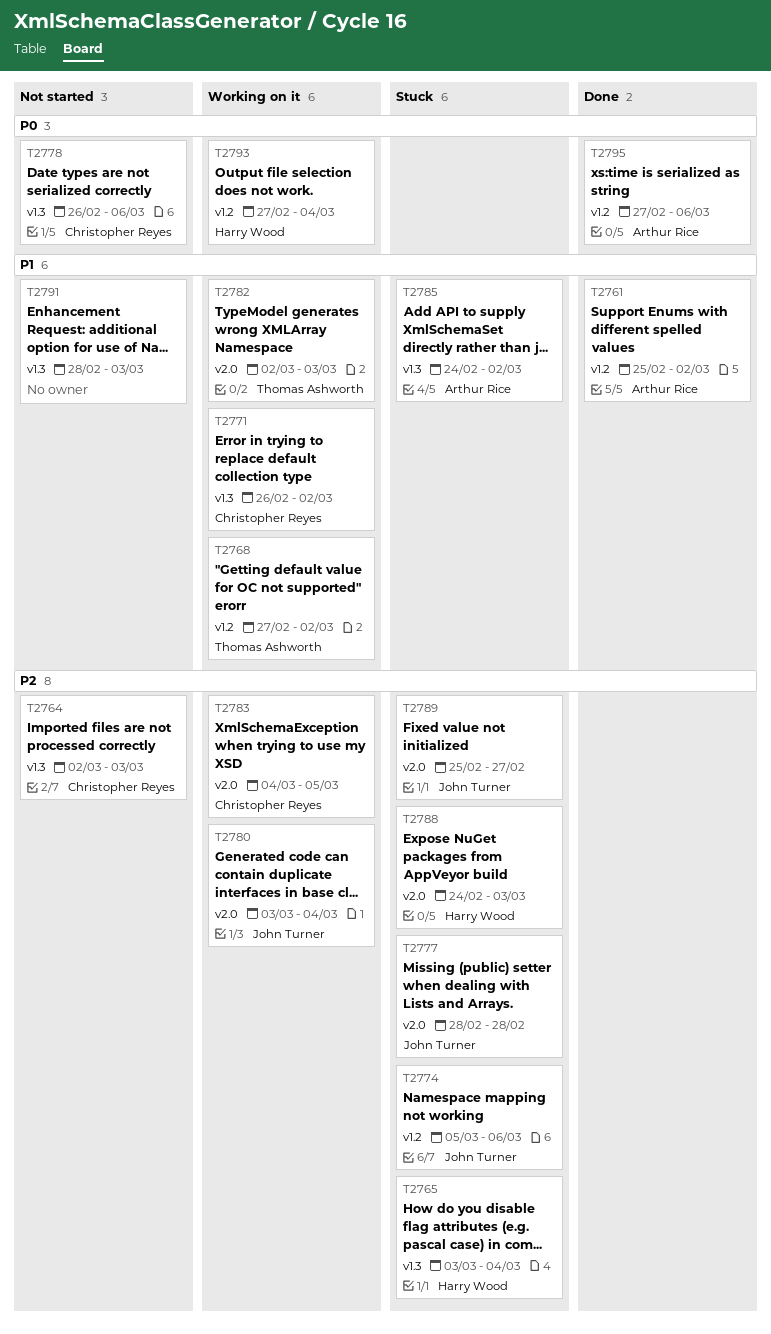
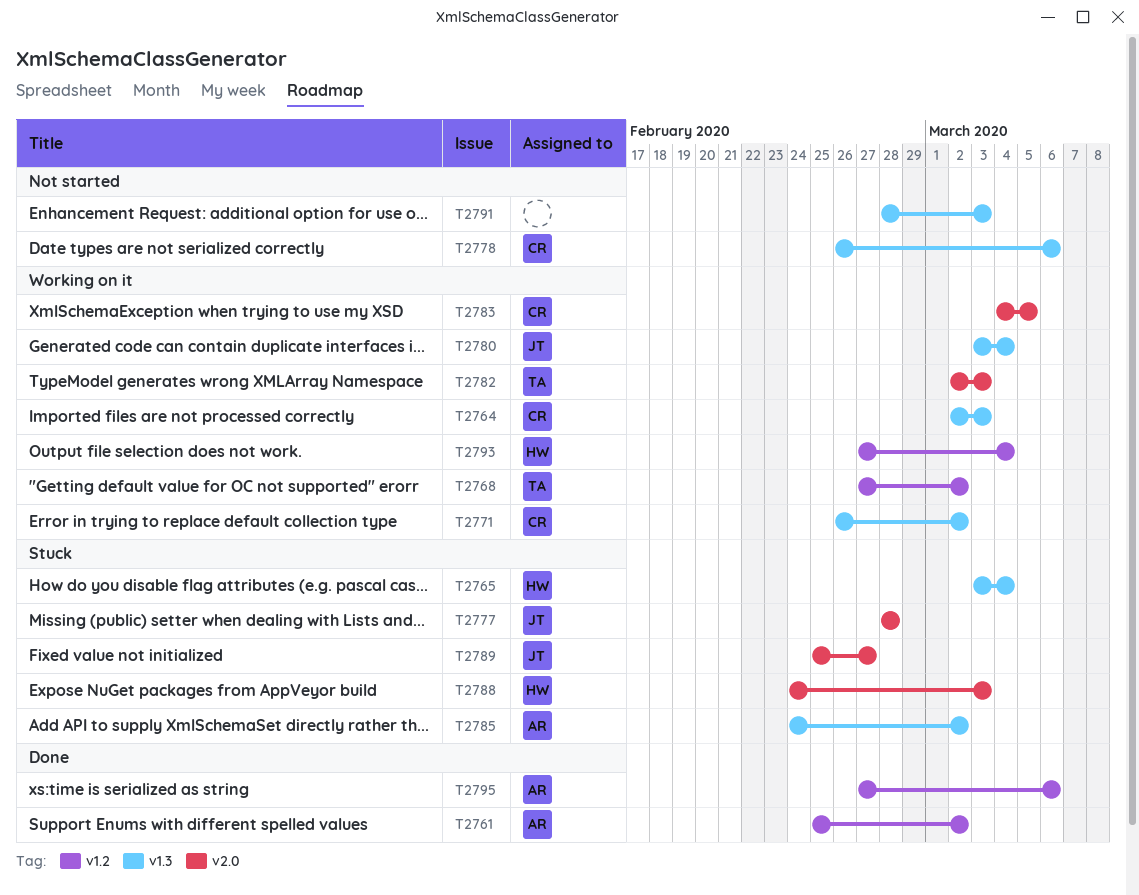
T2764, status: Not started -> Working on it
T2774: present -> none
T2780, label: v2.0 -> v1.3

